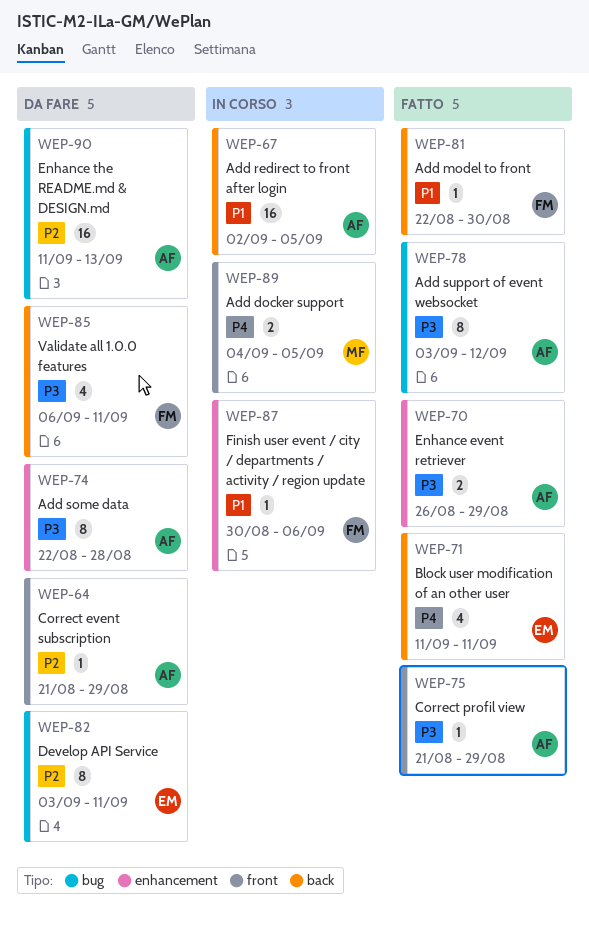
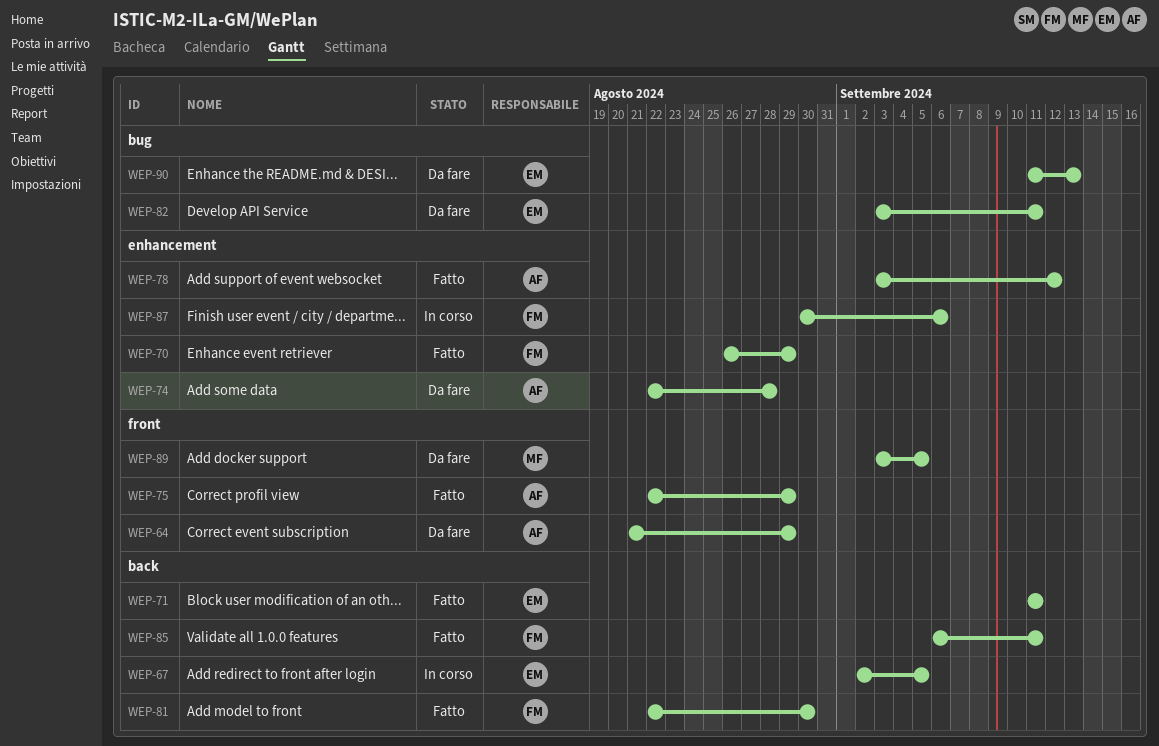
WEP-67, owner: AF -> EM
WEP-70, owner: AF -> FM
WEP-75, start: Aug 21 -> Aug 22
WEP-78, label: bug -> enhancement
WEP-85, status: Da fare -> Fatto
WEP-89, status: In corso -> Da fare
WEP-89, start: Sep 4 -> Sep 3
WEP-90, owner: AF -> EM

